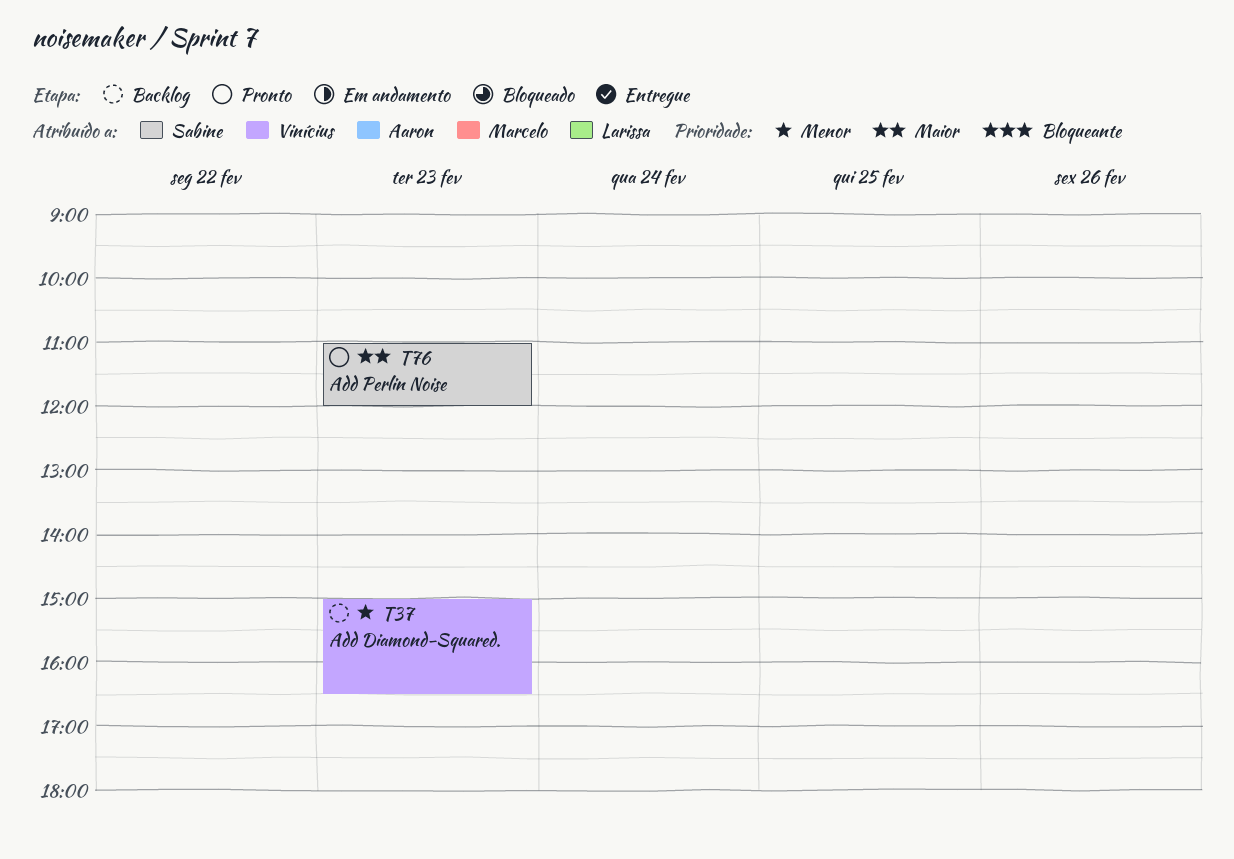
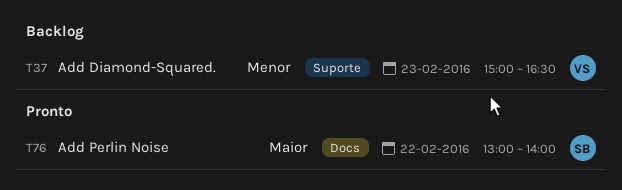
T76, day: Feb 23 -> Feb 22
T76, begins: 11:00 -> 13:00
T76, ends: 12:00 -> 14:00

